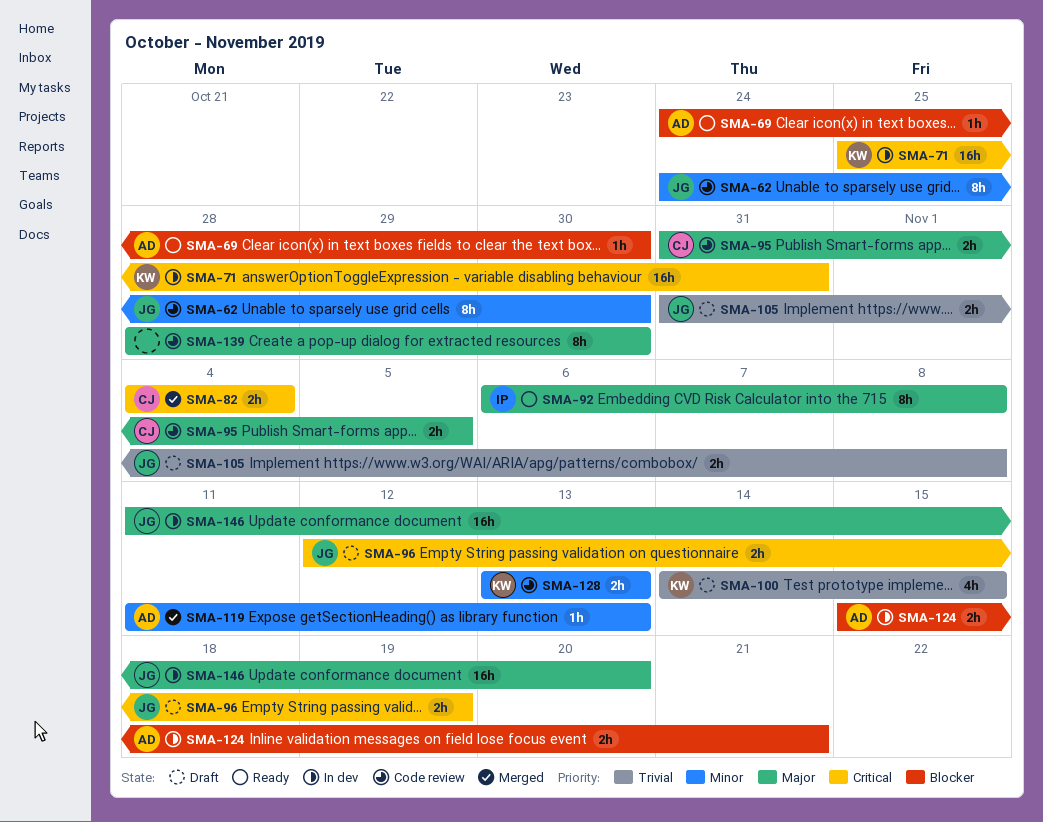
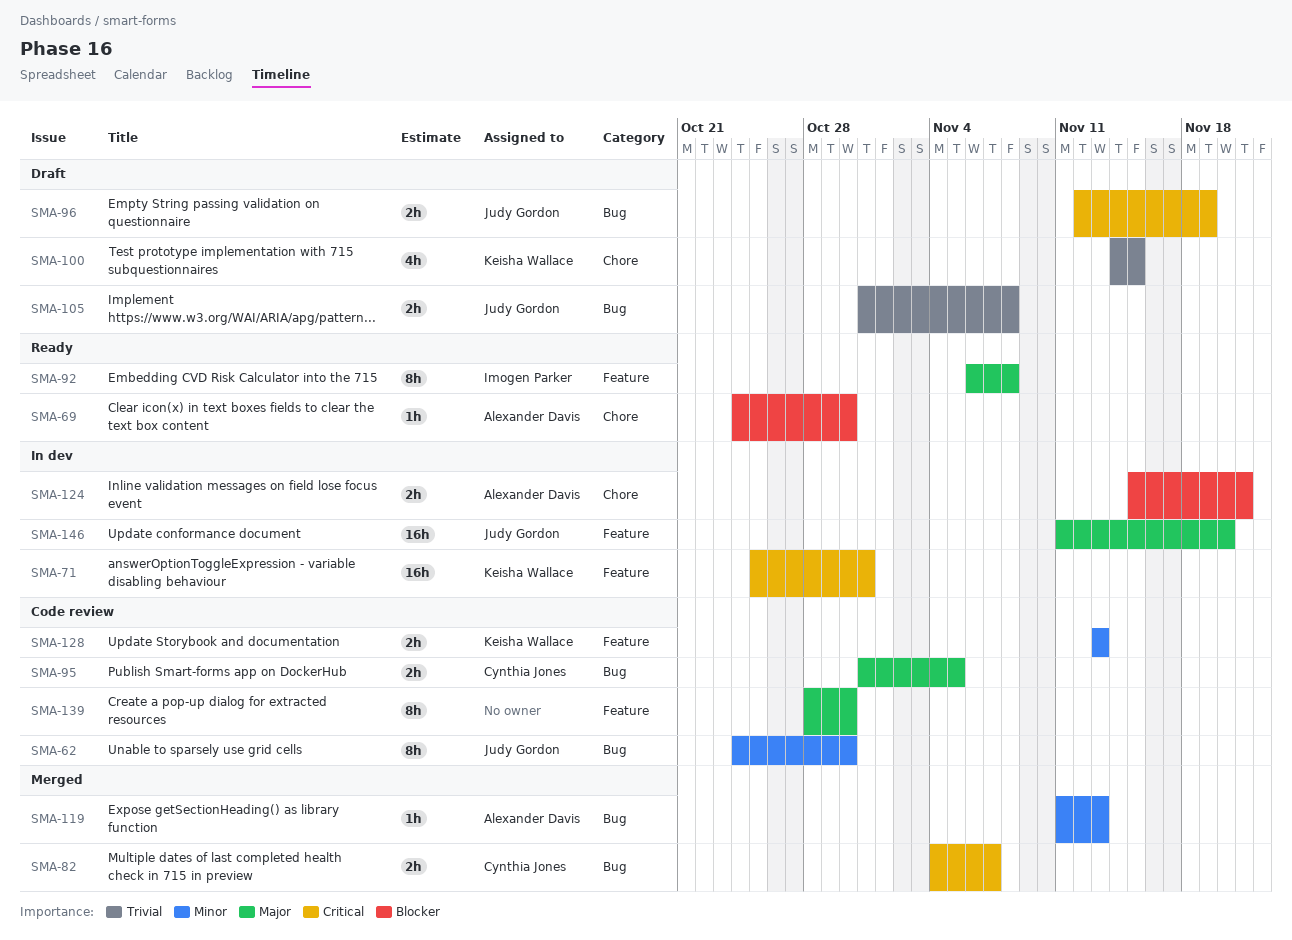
SMA-82, due: Nov 4 -> Nov 7

